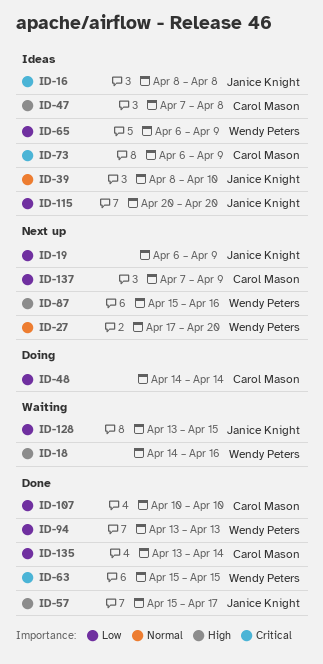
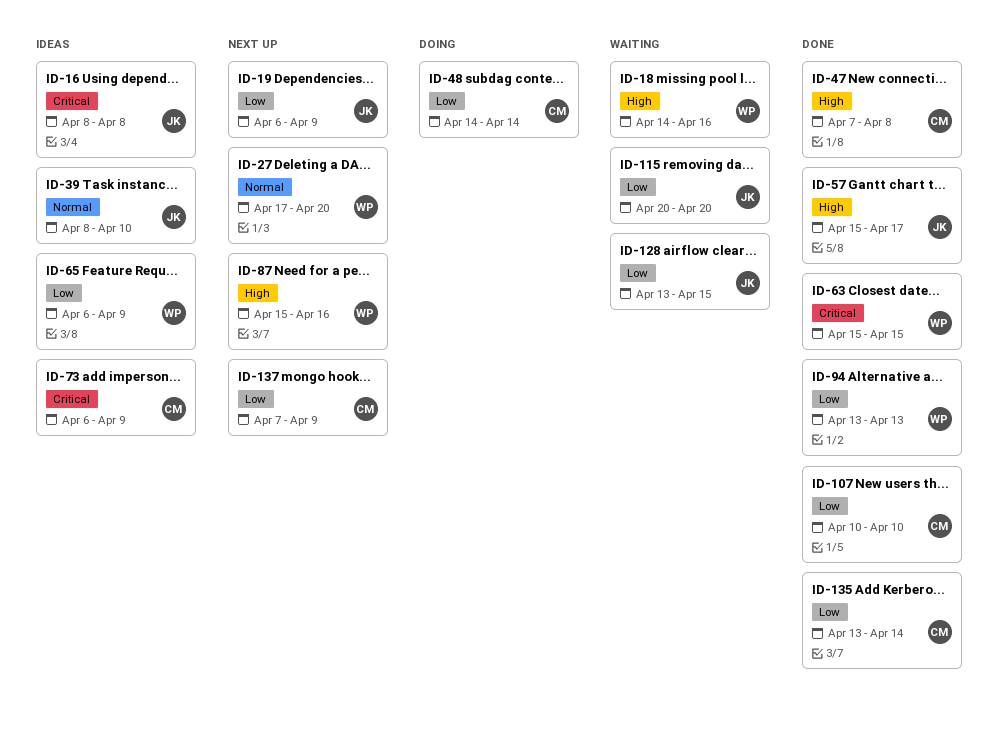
ID-47, status: Ideas -> Done
ID-115, status: Ideas -> Waiting

